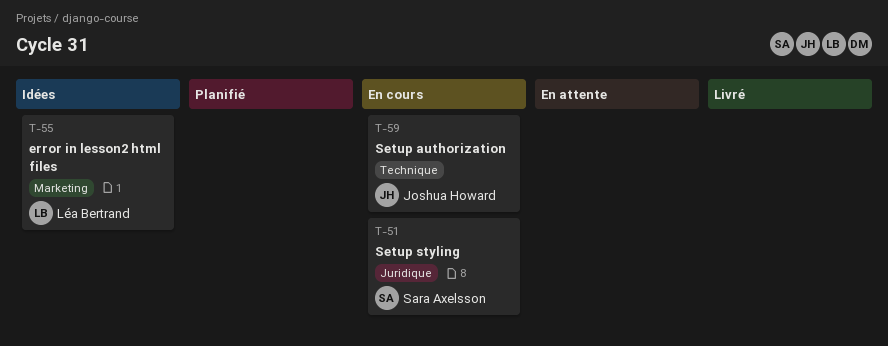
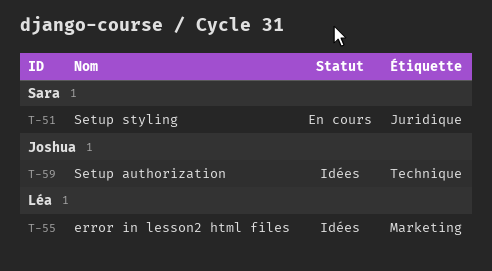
T-59, status: En cours -> Idées

